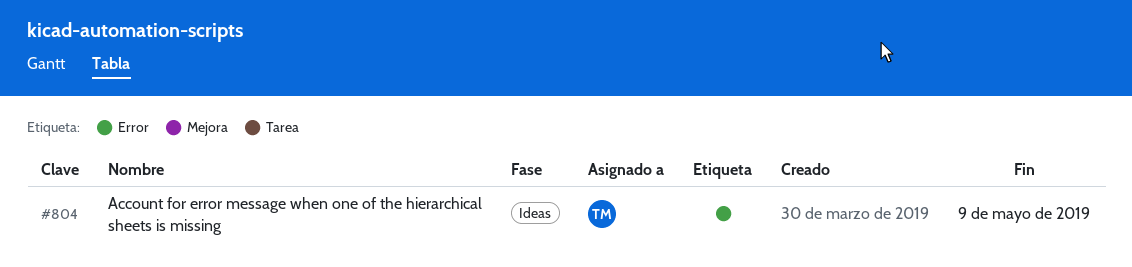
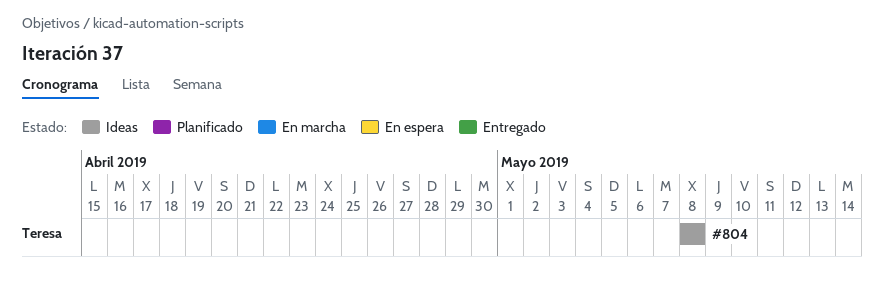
#804, due: May 9 -> May 8

